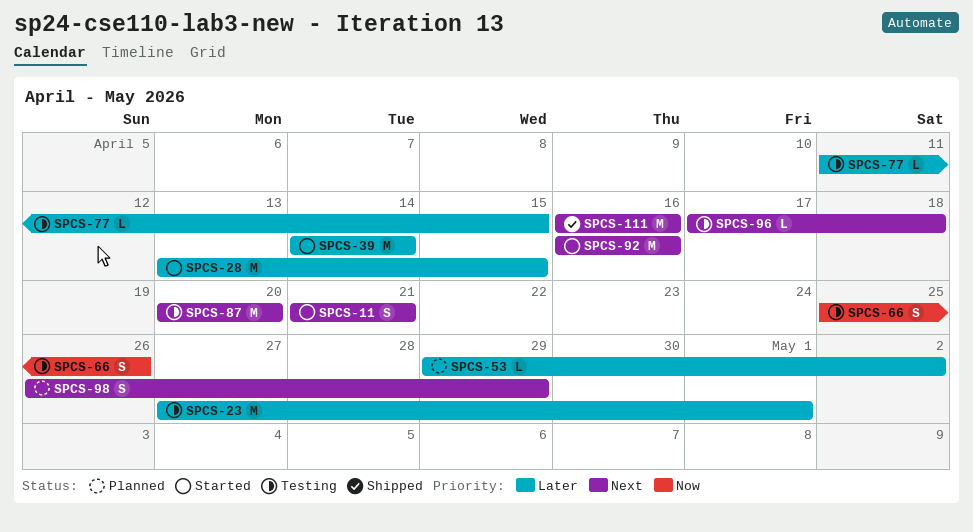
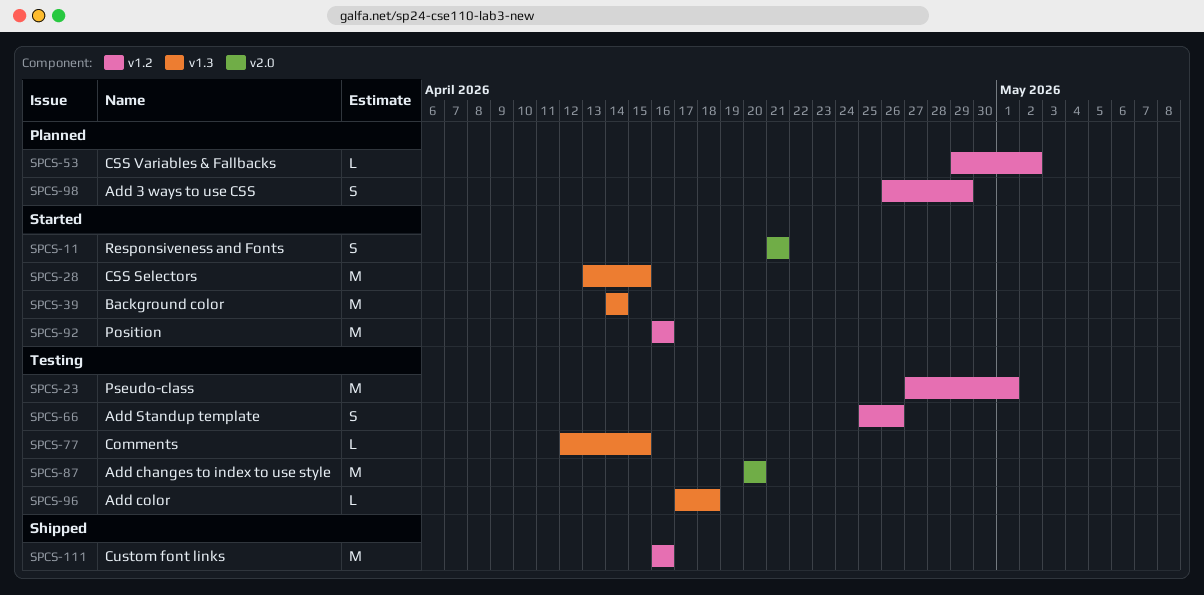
SPCS-77, start: Apr 11 -> Apr 12

